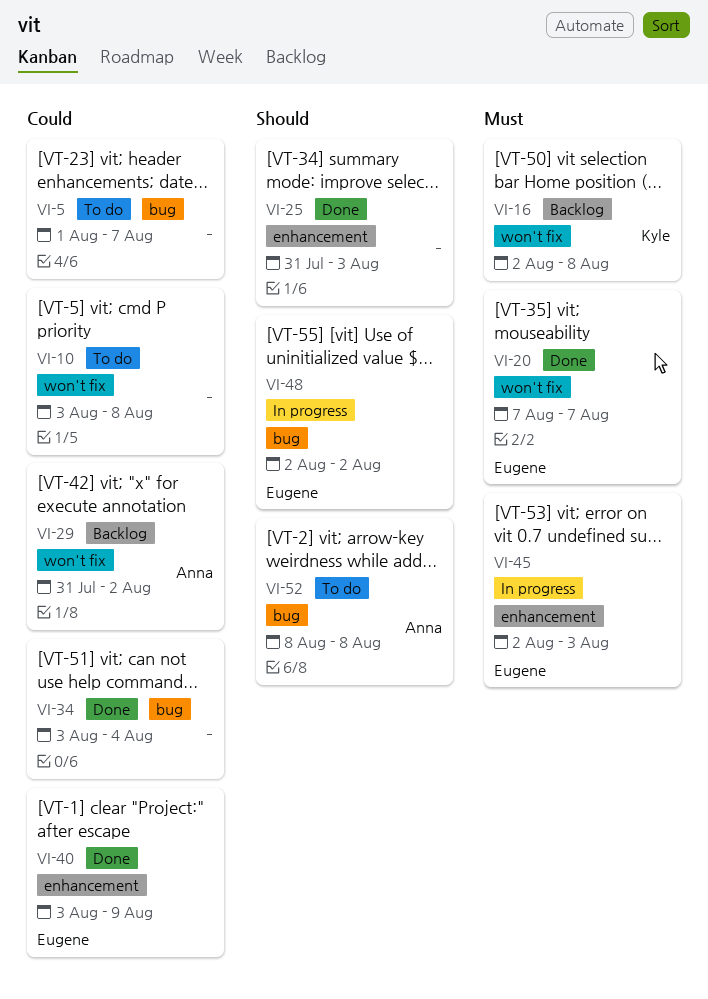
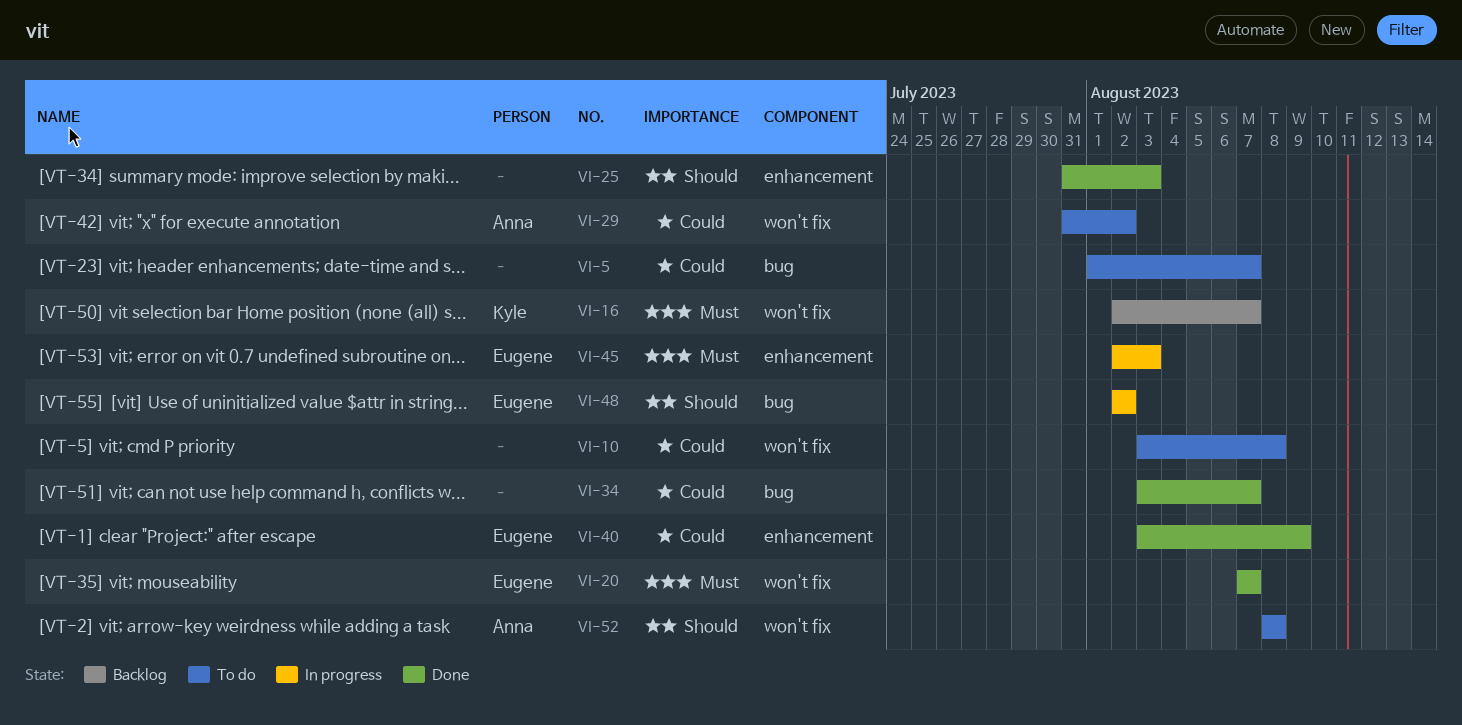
VI-16, due: Aug 8 -> Aug 7
VI-29, status: Backlog -> To do
VI-34, due: Aug 4 -> Aug 7
VI-52, label: bug -> won't fix

